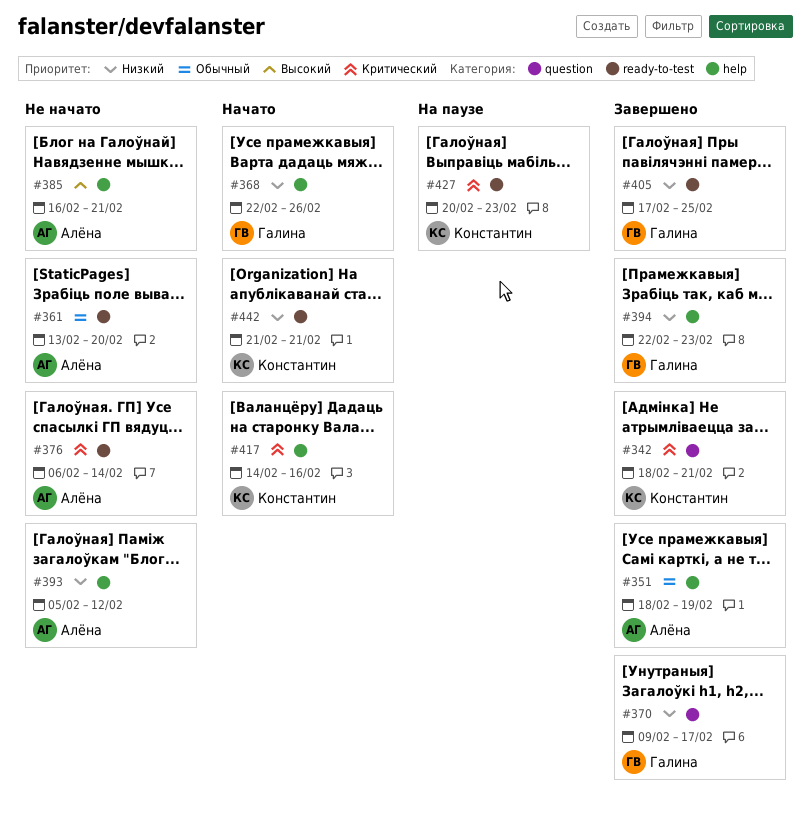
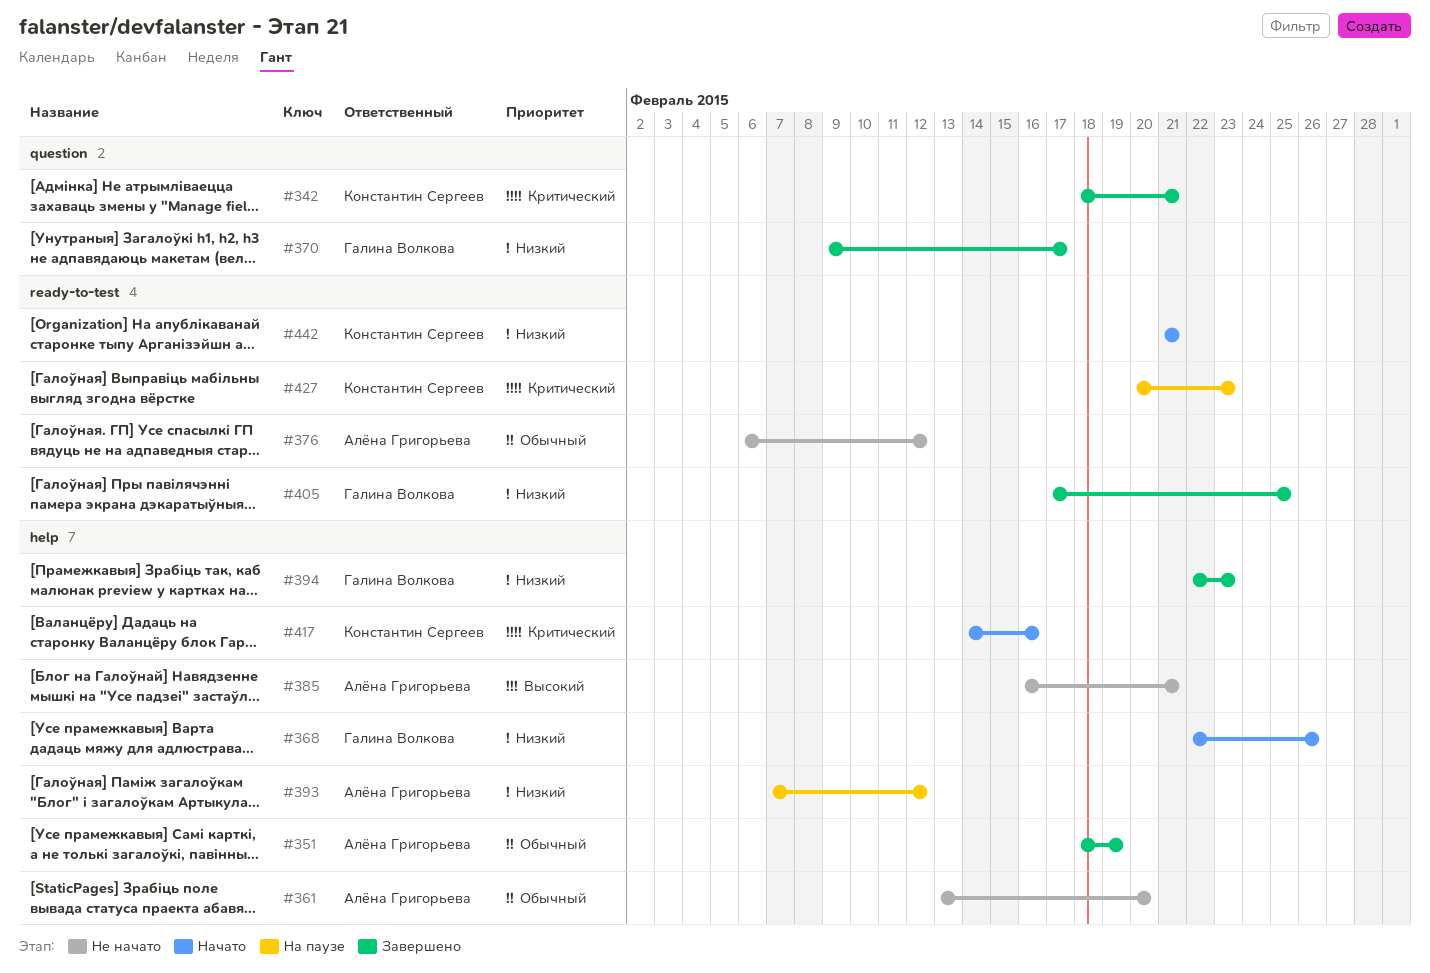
#361, label: ready-to-test -> help
#376, priority: Критический -> Обычный
#376, due: Feb 14 -> Feb 12
#393, status: Не начато -> На паузе
#393, start: Feb 5 -> Feb 7

